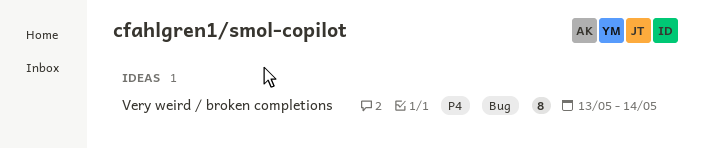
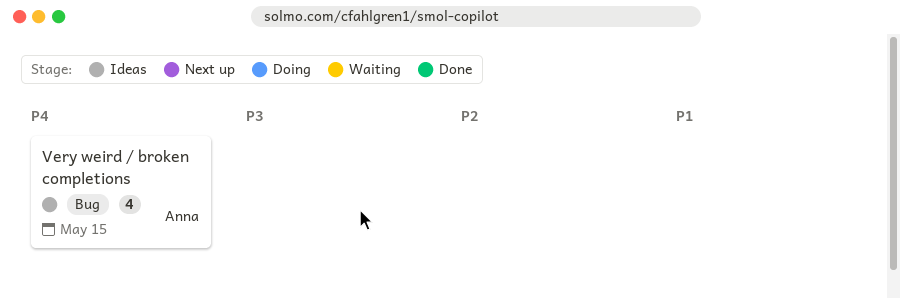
Very weird / broken completions, estimate: 8 -> 4
Very weird / broken completions, due: May 14 -> May 15

